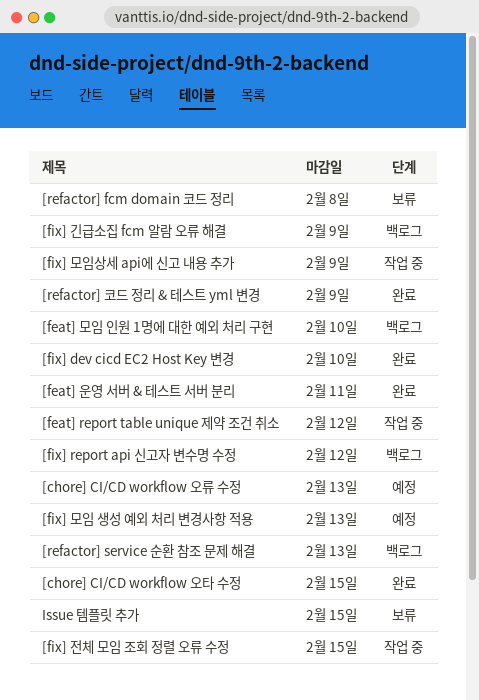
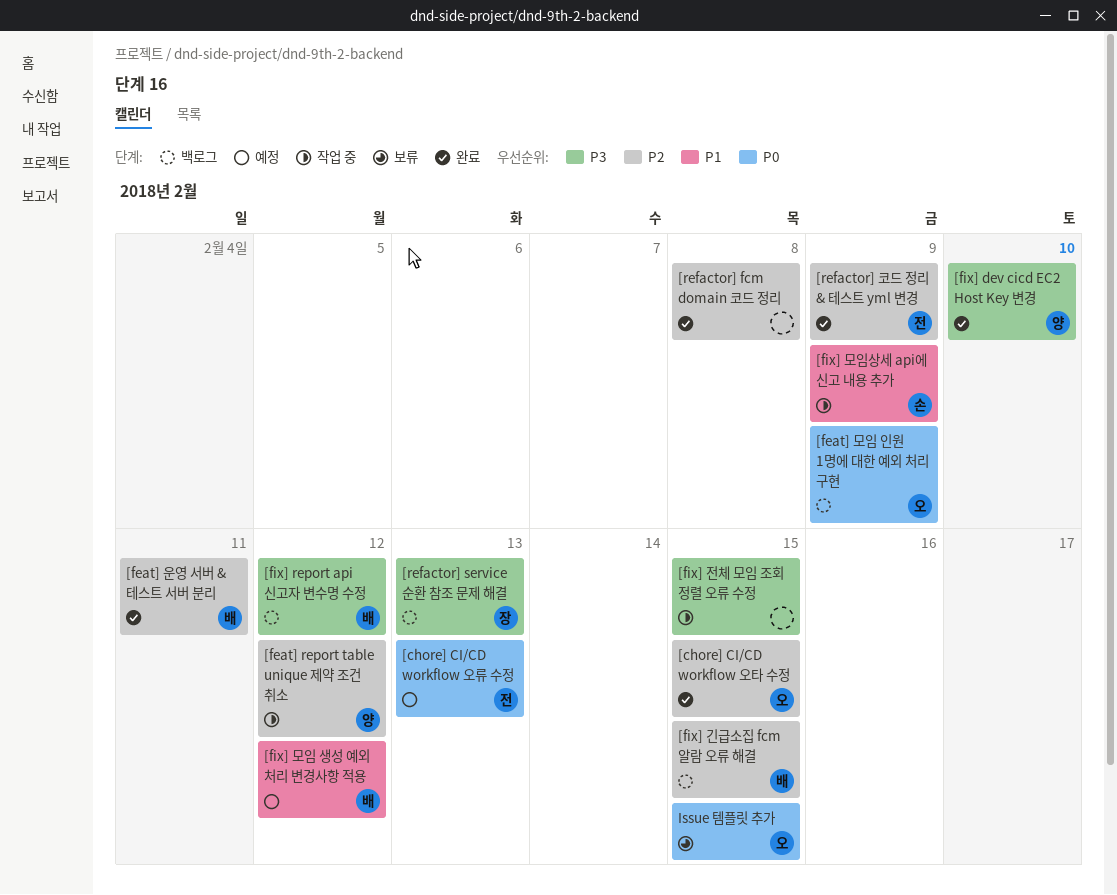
[feat] 모임 인원 1명에 대한 예외 처리 구현, due: Feb 10 -> Feb 9
[fix] 긴급소집 fcm 알람 오류 해결, due: Feb 9 -> Feb 15
[fix] 모임 생성 예외 처리 변경사항 적용, due: Feb 13 -> Feb 12
[refactor] fcm domain 코드 정리, status: 보류 -> 완료

